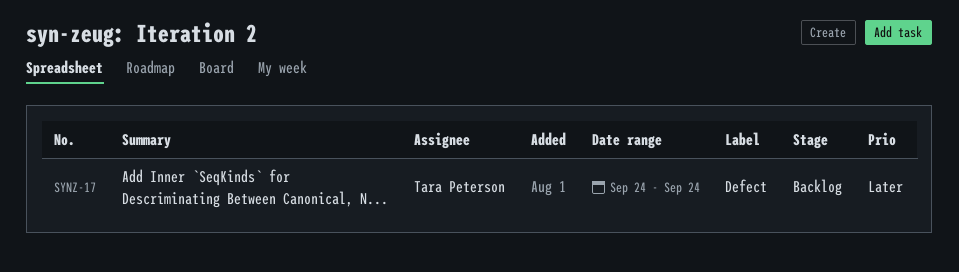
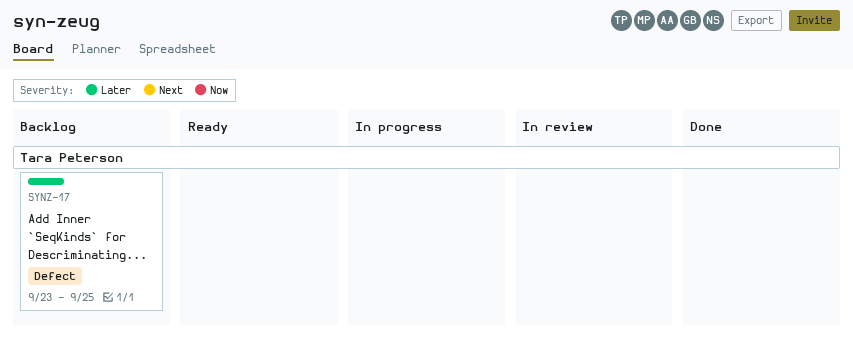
SYNZ-17, start: Sep 24 -> Sep 23
SYNZ-17, due: Sep 24 -> Sep 25

